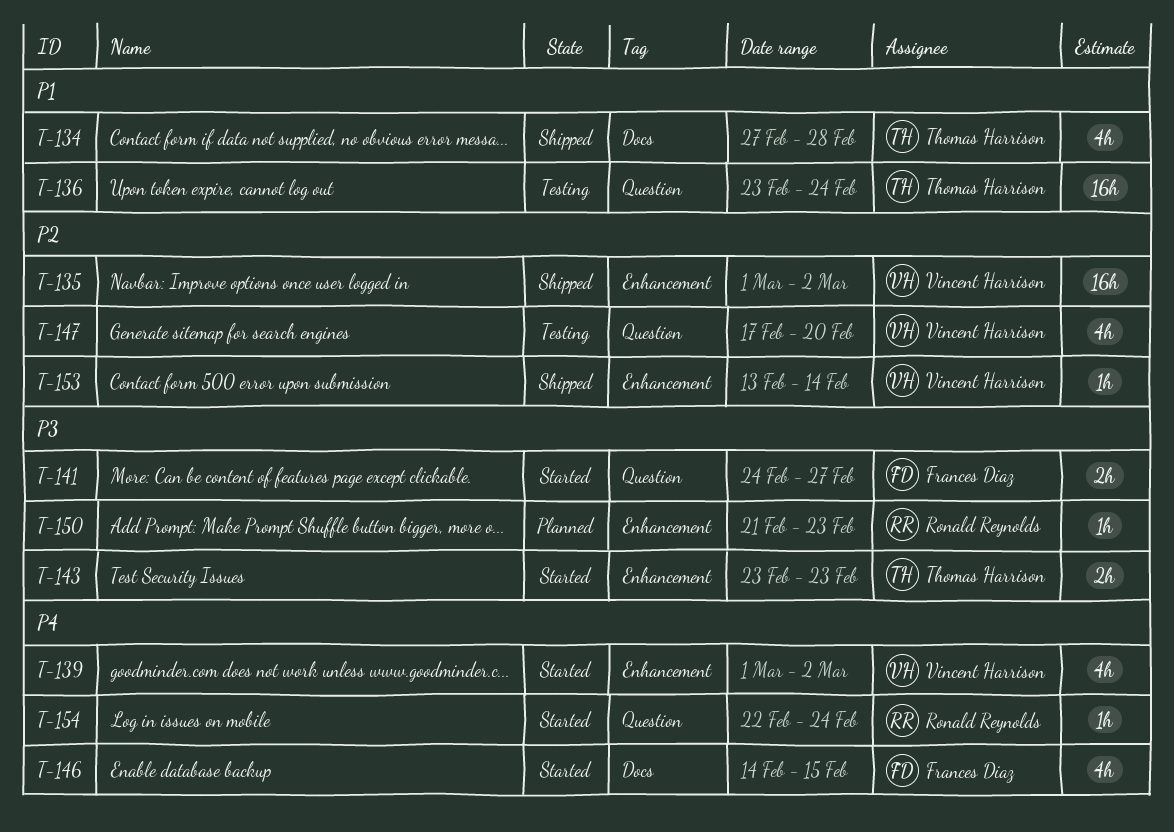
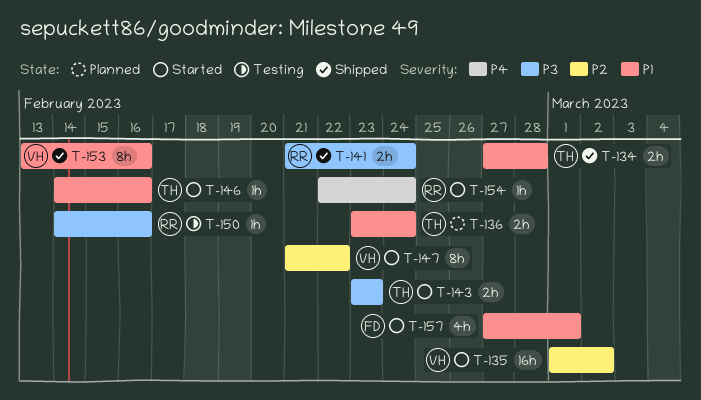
T-134, estimate: 4h -> 2h
T-135, status: Shipped -> Started
T-136, status: Testing -> Planned
T-136, estimate: 16h -> 2h
T-139: present -> none
T-141, status: Started -> Shipped
T-141, owner: Frances Diaz -> Ronald Reynolds
T-141, start: Feb 24 -> Feb 21
T-141, due: Feb 27 -> Feb 24
T-146, owner: Frances Diaz -> Thomas Harrison
T-146, priority: P4 -> P1
T-146, estimate: 4h -> 1h
T-146, due: Feb 15 -> Feb 16
T-147, status: Testing -> Started
T-147, estimate: 4h -> 8h
T-147, start: Feb 17 -> Feb 21
T-147, due: Feb 20 -> Feb 22
T-150, status: Planned -> Testing
T-150, start: Feb 21 -> Feb 14
T-150, due: Feb 23 -> Feb 16
T-153, priority: P2 -> P1
T-153, estimate: 1h -> 8h
T-153, due: Feb 14 -> Feb 16
T-157: none -> present

